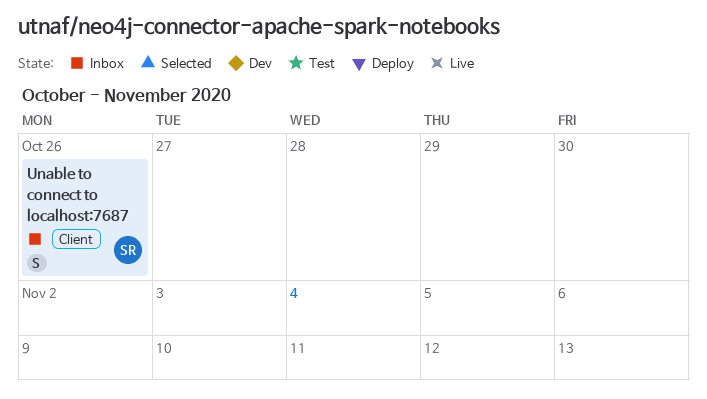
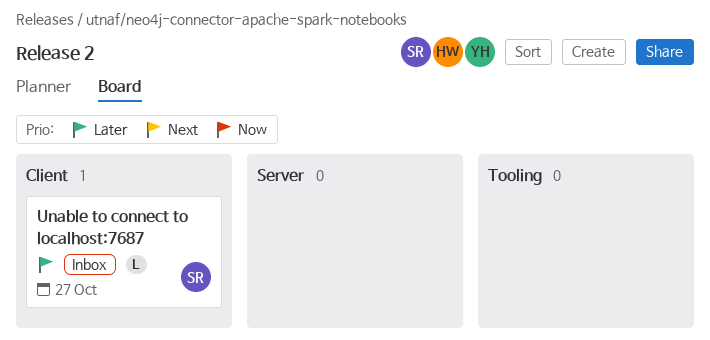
Unable to connect to localhost:7687, estimate: S -> L
Unable to connect to localhost:7687, due: Oct 26 -> Oct 27

